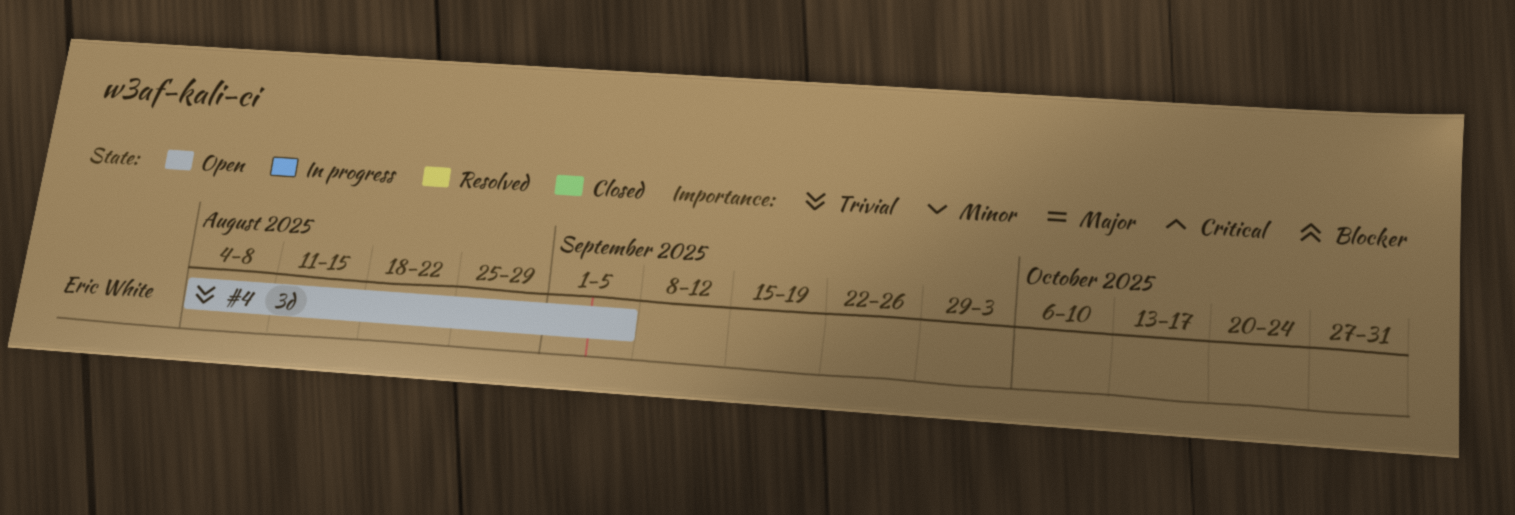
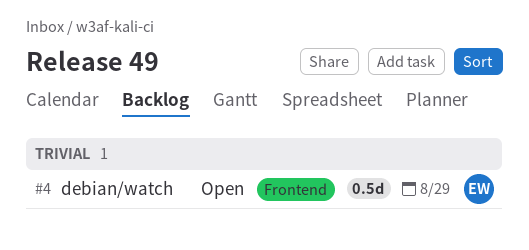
#4, estimate: 3d -> 0.5d
#4, due: Sep 5 -> Aug 29

